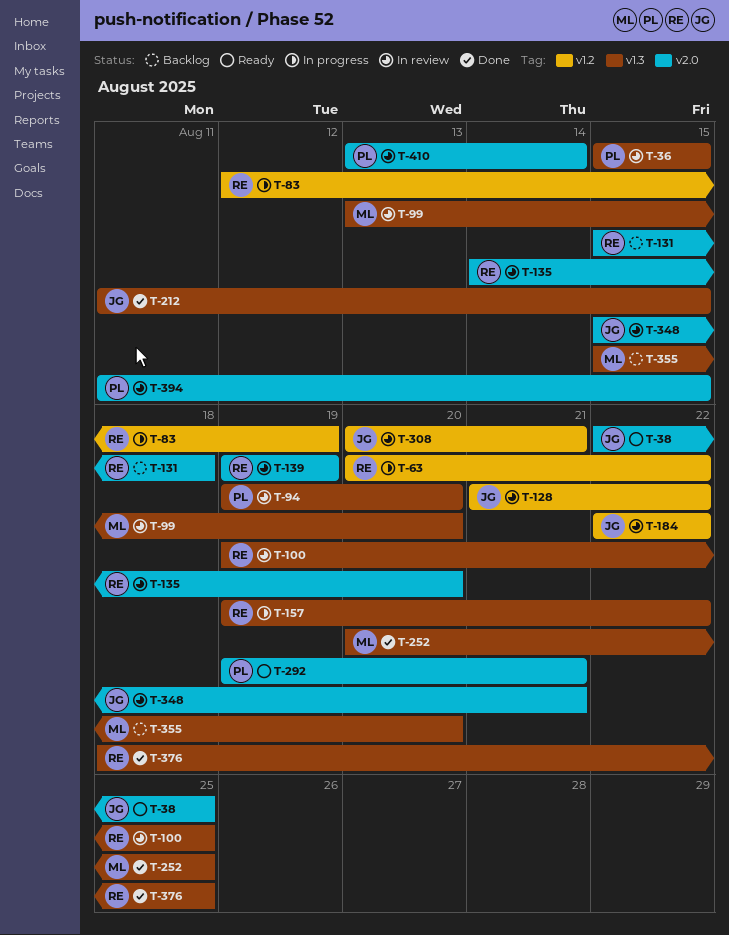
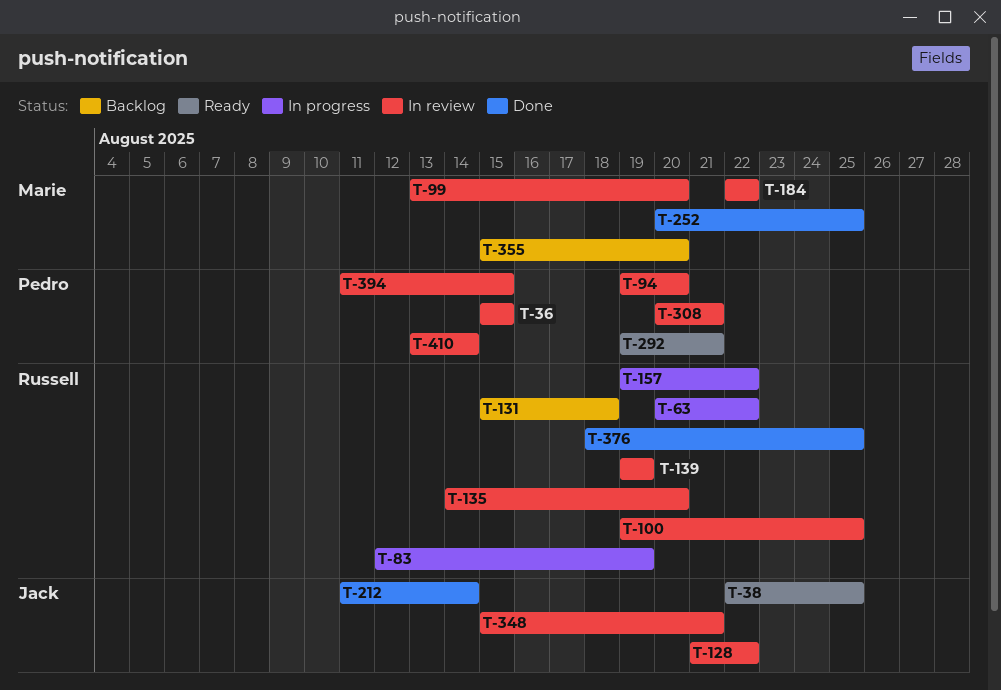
T-184, owner: Jack -> Marie
T-212, due: Aug 15 -> Aug 14
T-308, owner: Jack -> Pedro

